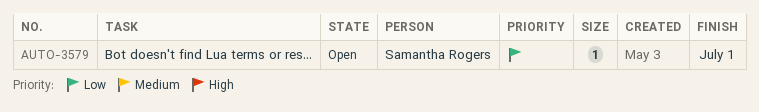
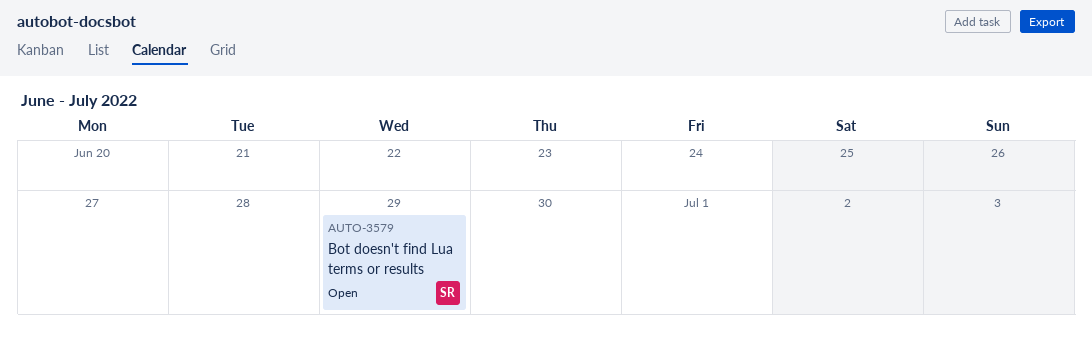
AUTO-3579, due: Jul 1 -> Jun 29

